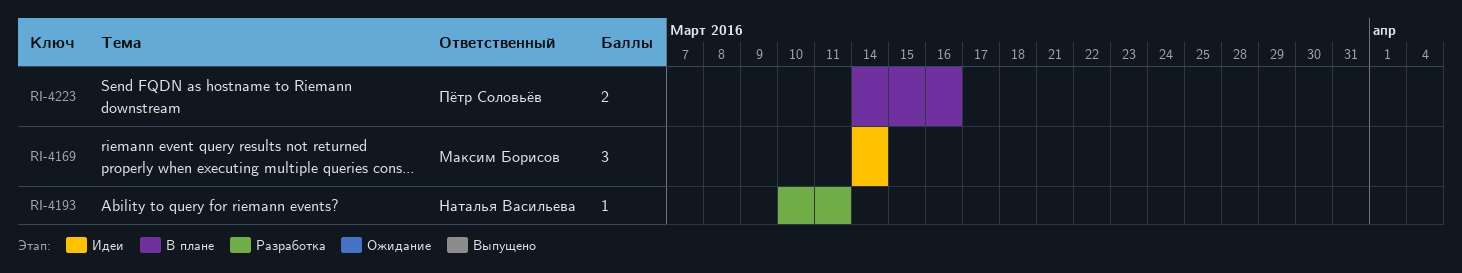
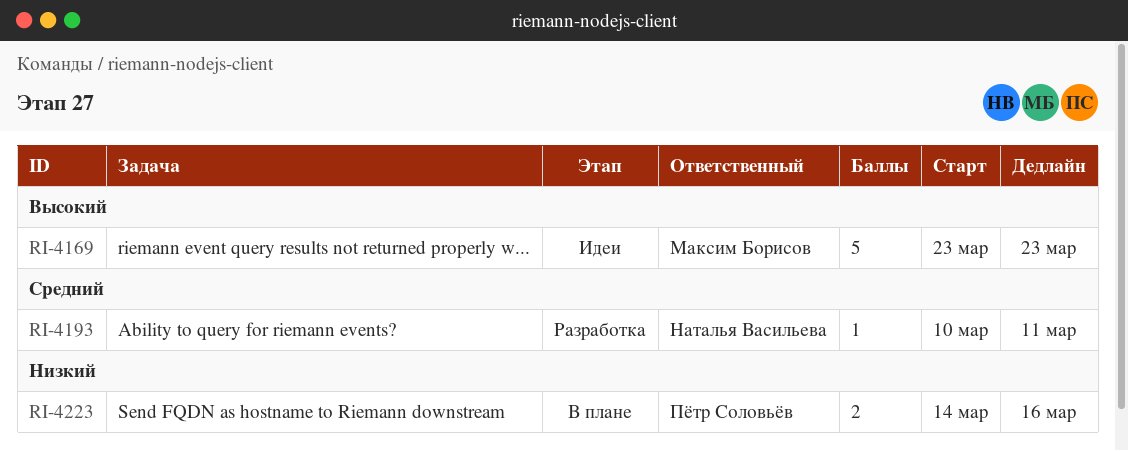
RI-4169, estimate: 3 -> 5
RI-4169, start: Mar 14 -> Mar 23
RI-4169, due: Mar 14 -> Mar 23

